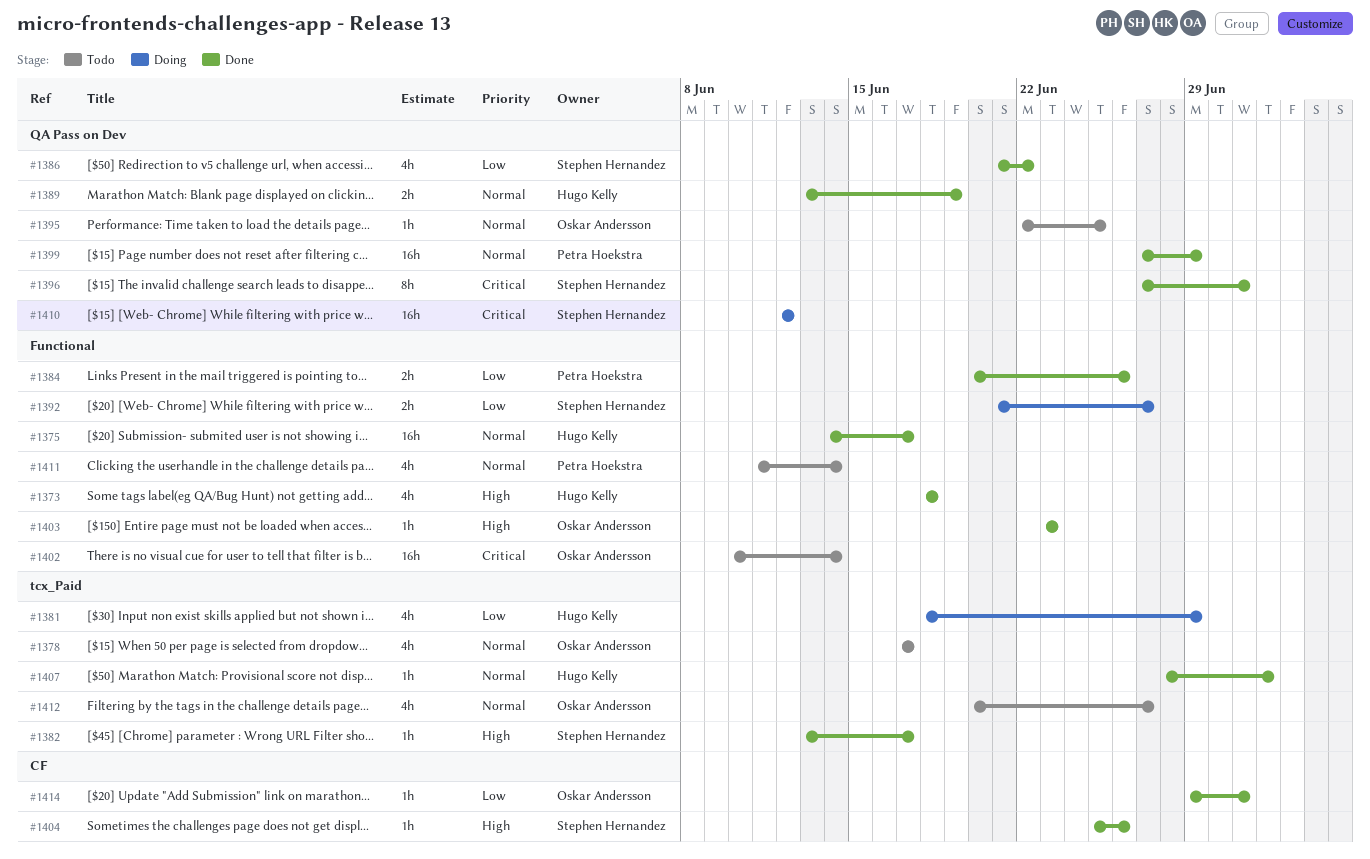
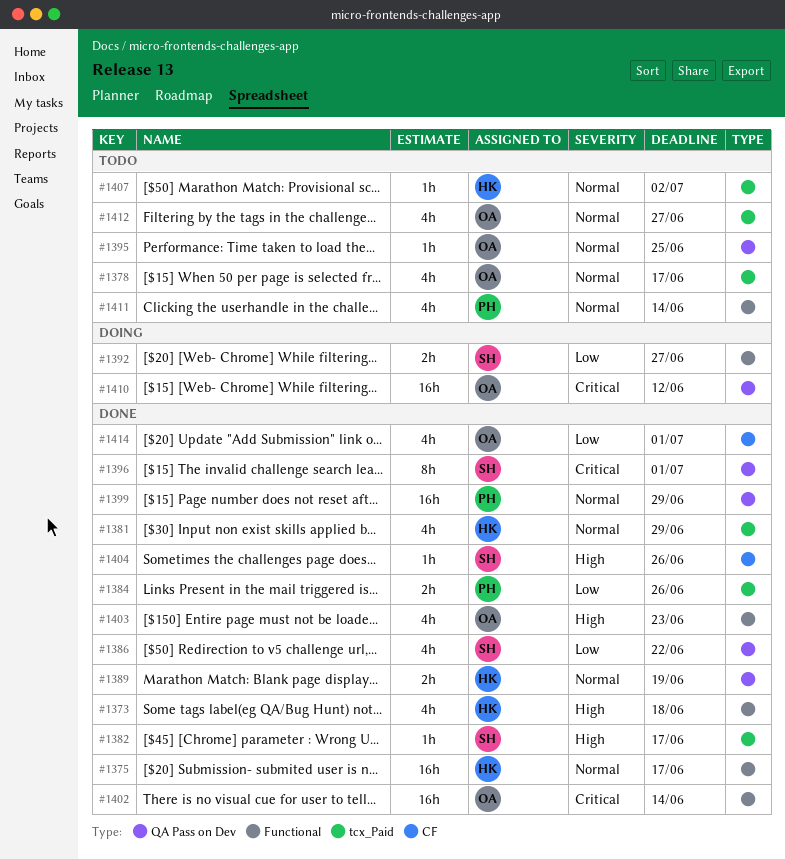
#1381, status: Doing -> Done
#1381, priority: Low -> Normal
#1384, label: Functional -> tcx_Paid
#1402, status: Todo -> Done
#1403, estimate: 1h -> 4h
#1407, status: Done -> Todo
#1410, owner: Stephen Hernandez -> Oskar Andersson
#1414, estimate: 1h -> 4h

